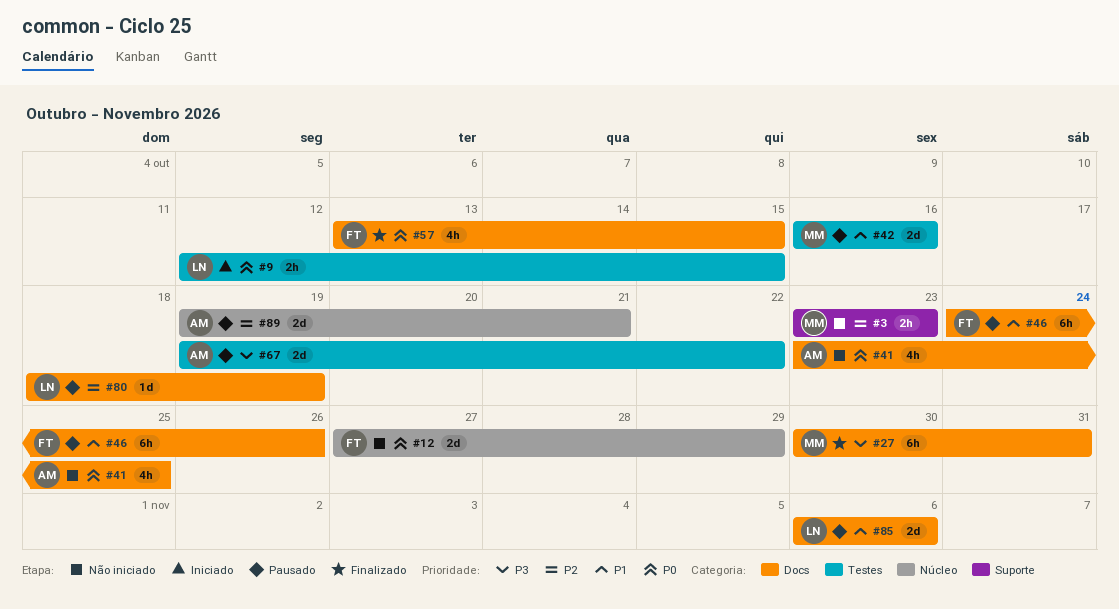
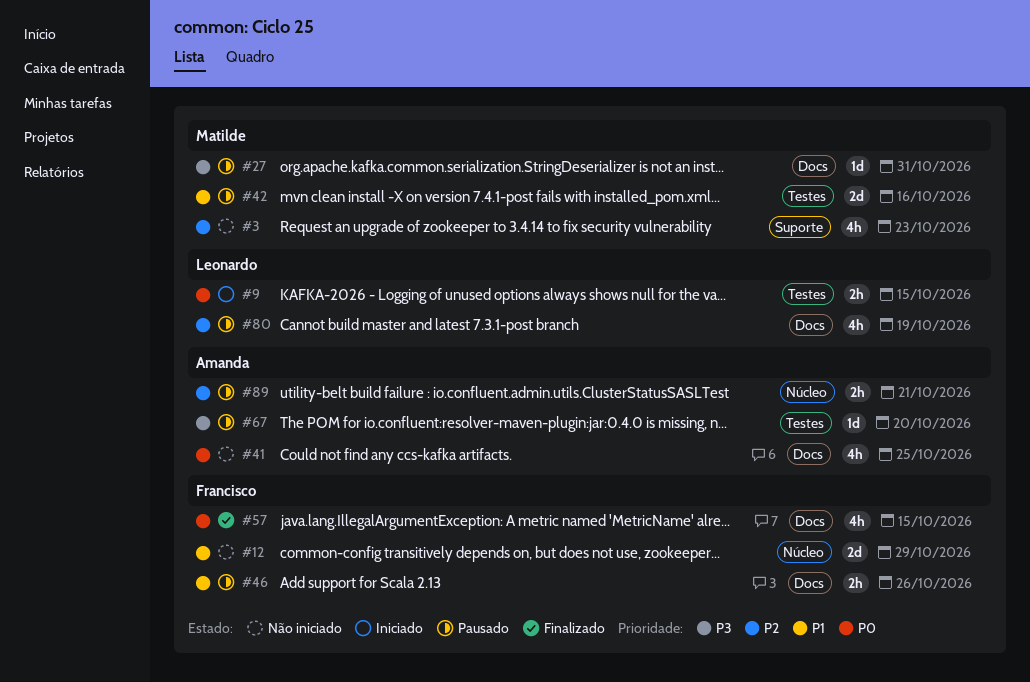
#3, estimate: 2h -> 4h
#12, priority: P0 -> P1
#27, status: Finalizado -> Pausado
#27, estimate: 6h -> 1d
#46, estimate: 6h -> 2h
#67, estimate: 2d -> 1d
#67, due: Oct 22 -> Oct 20
#80, estimate: 1d -> 4h
#85: present -> none
#89, estimate: 2d -> 2h

